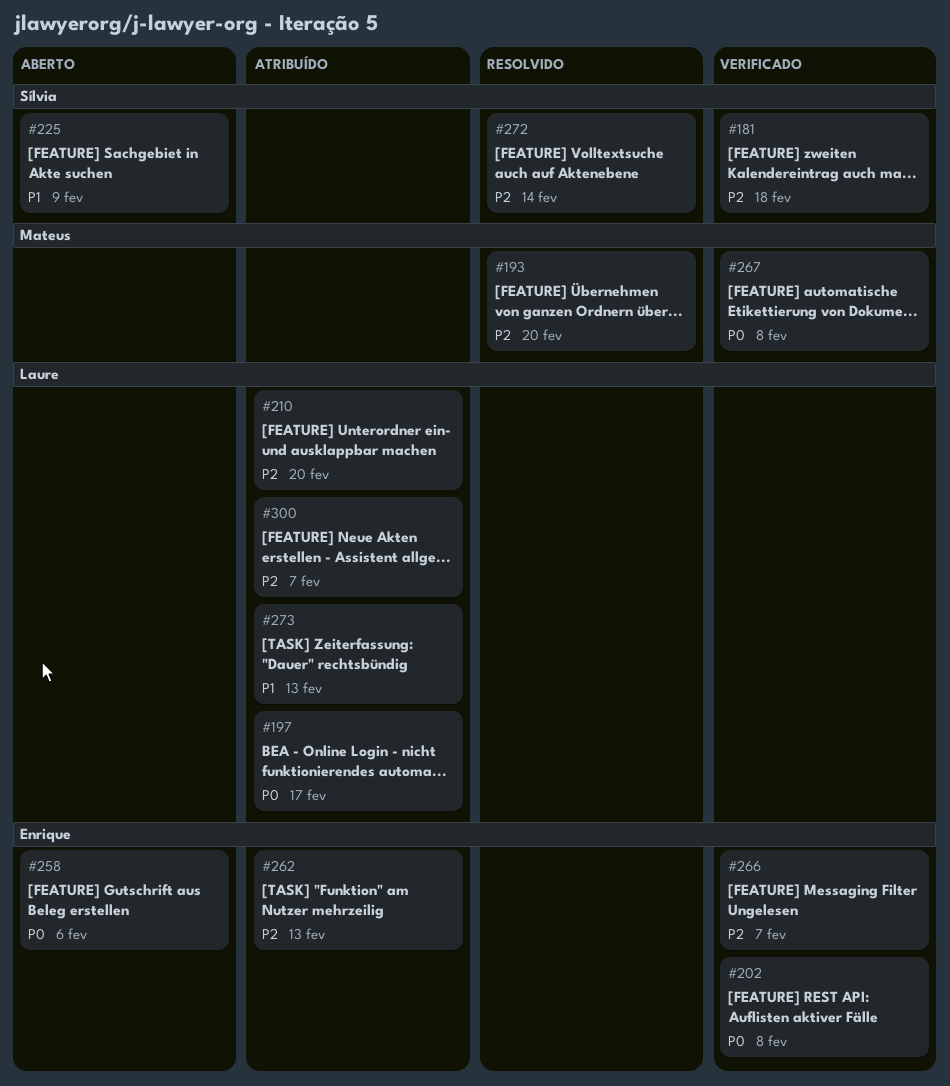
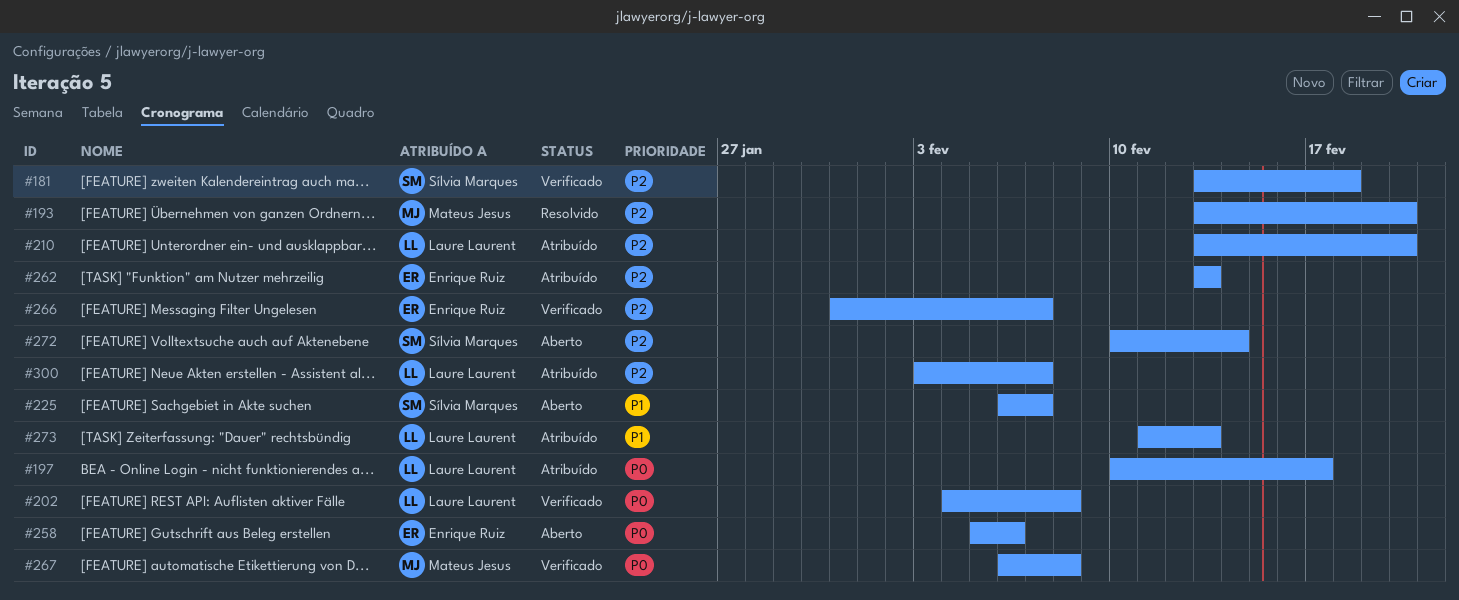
#202, owner: Enrique Ruiz -> Laure Laurent
#225, due: Feb 9 -> Feb 7
#272, status: Resolvido -> Aberto

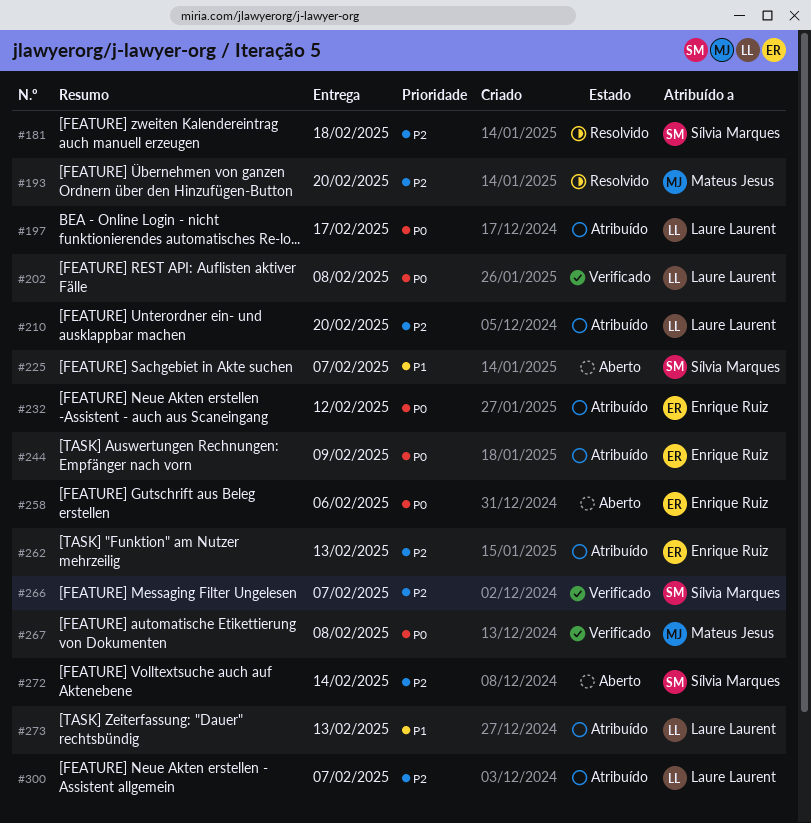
#181, status: Verificado -> Resolvido
#232: none -> present
#244: none -> present
#266, owner: Enrique Ruiz -> Sílvia Marques

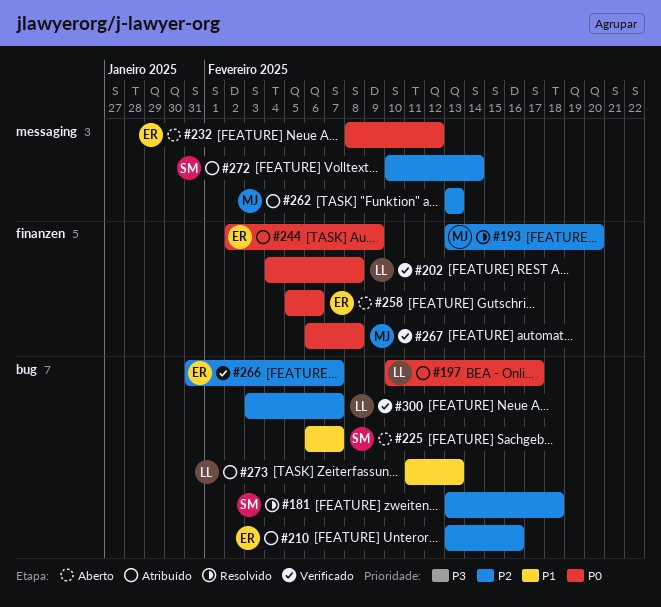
#210, owner: Laure Laurent -> Enrique Ruiz
#210, due: Feb 20 -> Feb 16
#232, status: Atribuído -> Aberto
#262, owner: Enrique Ruiz -> Mateus Jesus
#266, owner: Sílvia Marques -> Enrique Ruiz
#272, status: Aberto -> Atribuído
#300, status: Atribuído -> Verificado

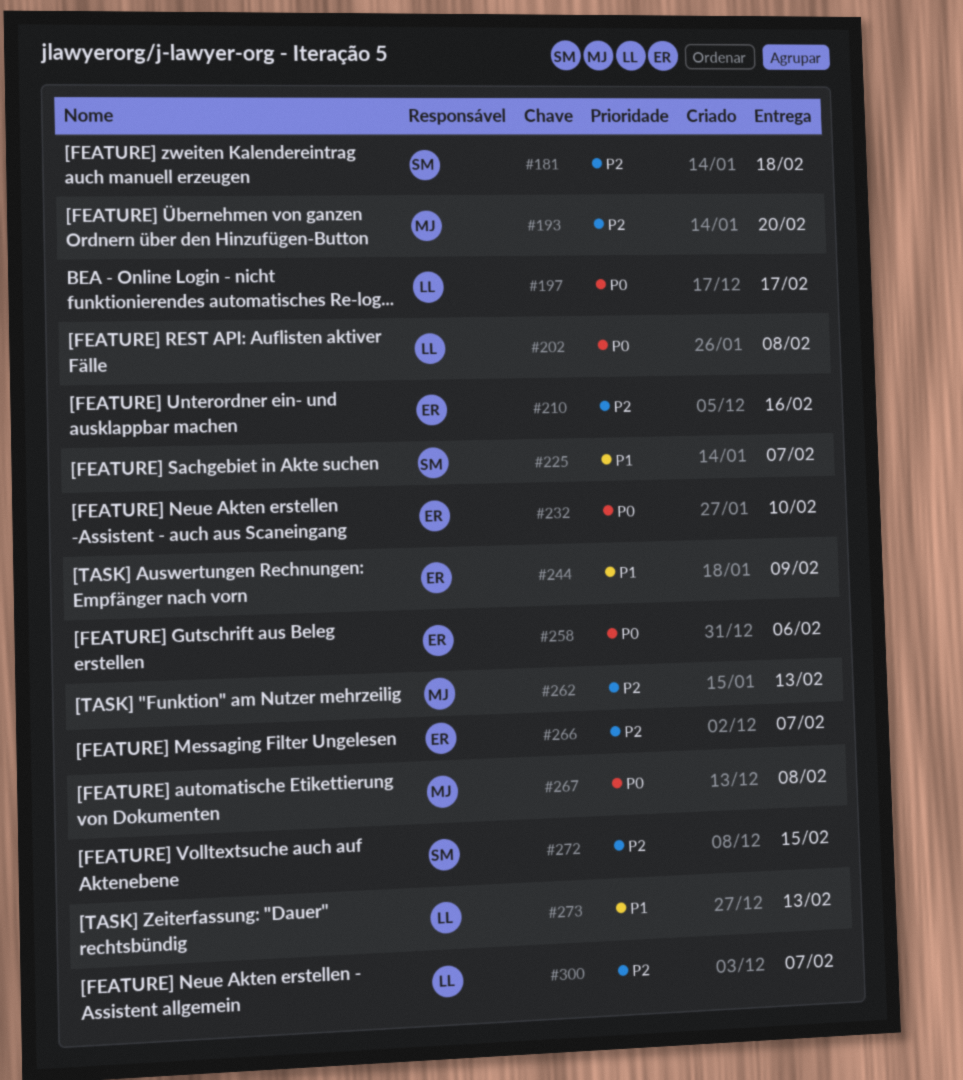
#232, due: Feb 12 -> Feb 10
#244, priority: P0 -> P1
#272, due: Feb 14 -> Feb 15

